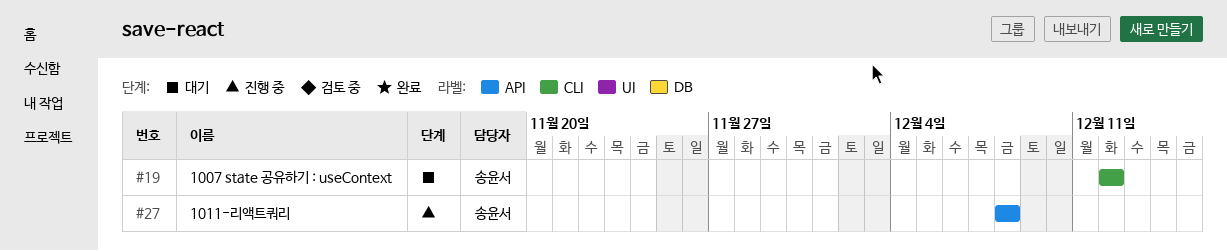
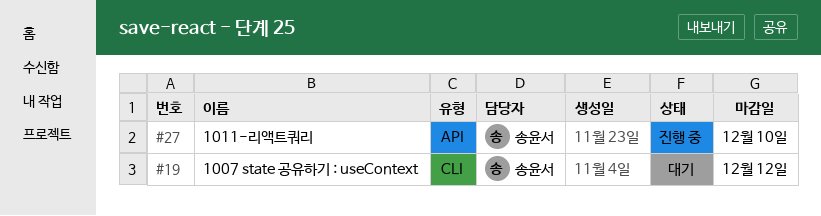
#27, due: Dec 8 -> Dec 10

